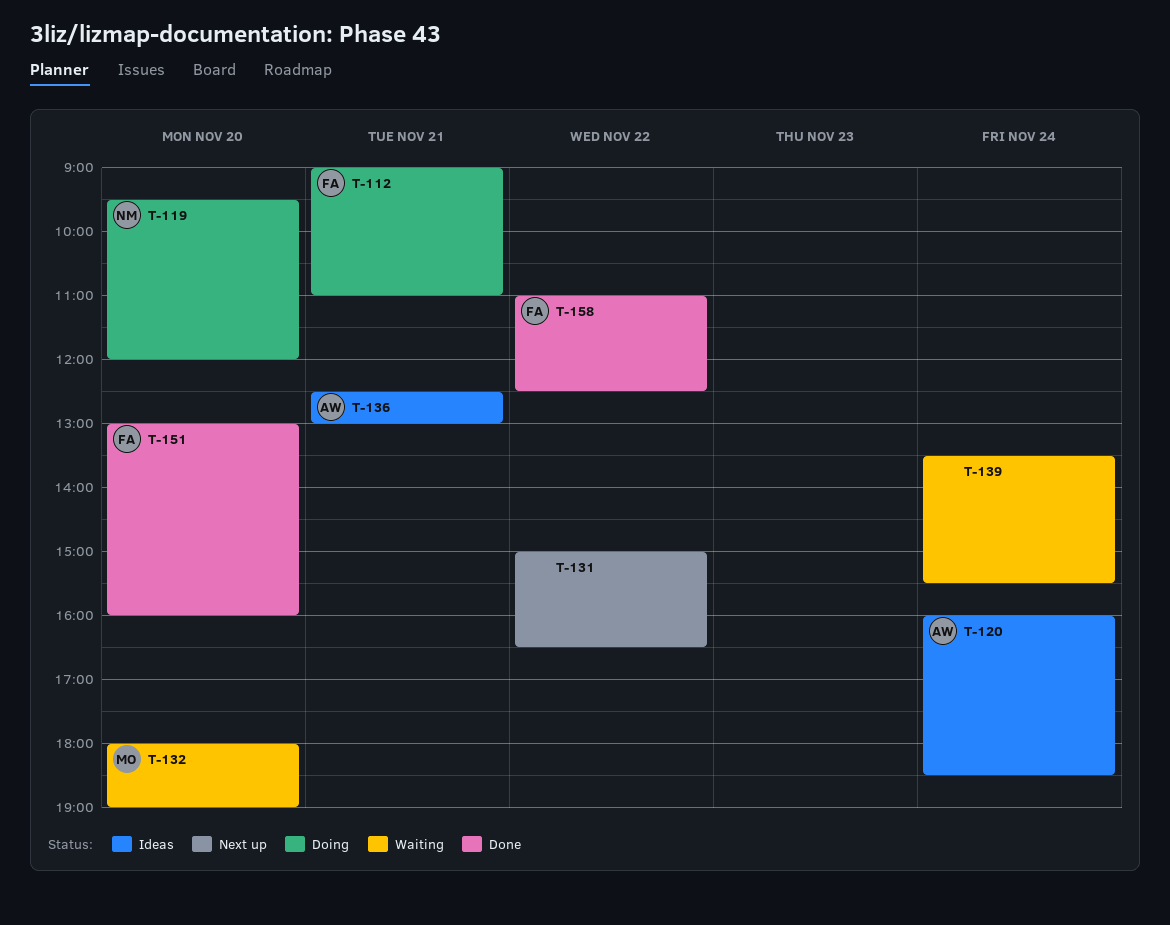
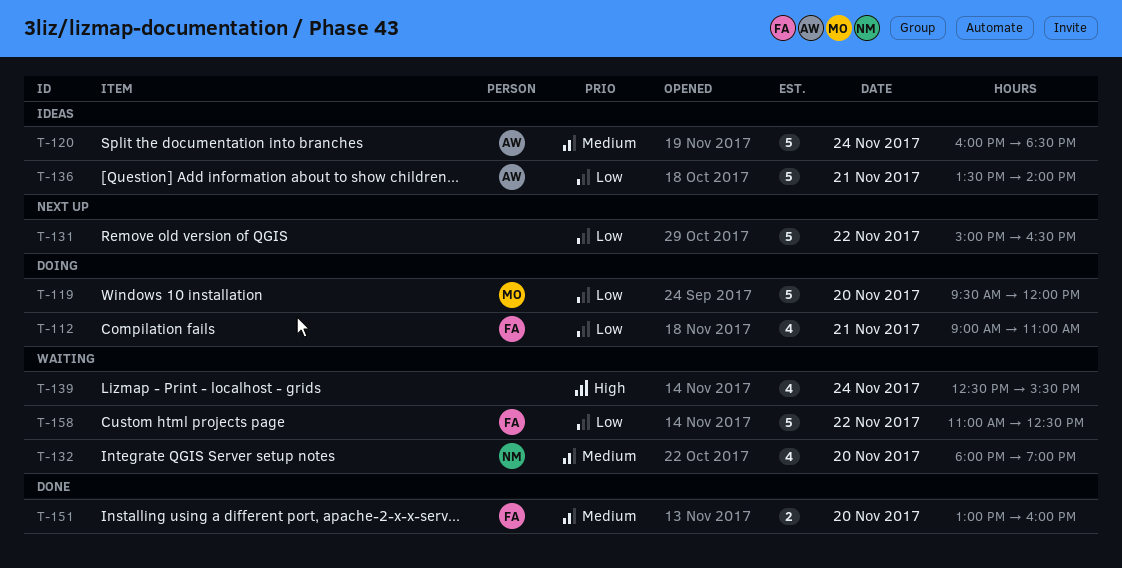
T-119, owner: NM -> MO
T-132, owner: MO -> NM
T-136, begins: 12:30 -> 13:30
T-136, ends: 13:00 -> 14:00
T-139, begins: 13:30 -> 12:30
T-158, status: Done -> Waiting

